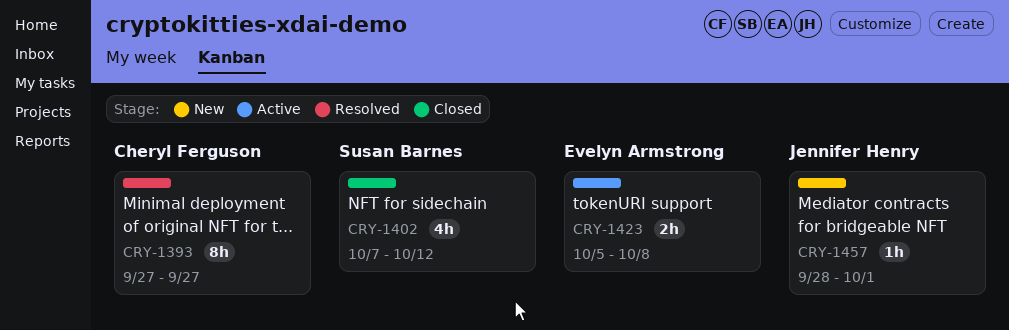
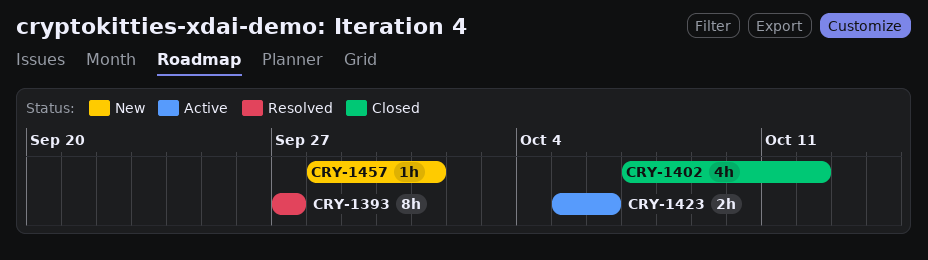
CRY-1423, due: Oct 8 -> Oct 6

